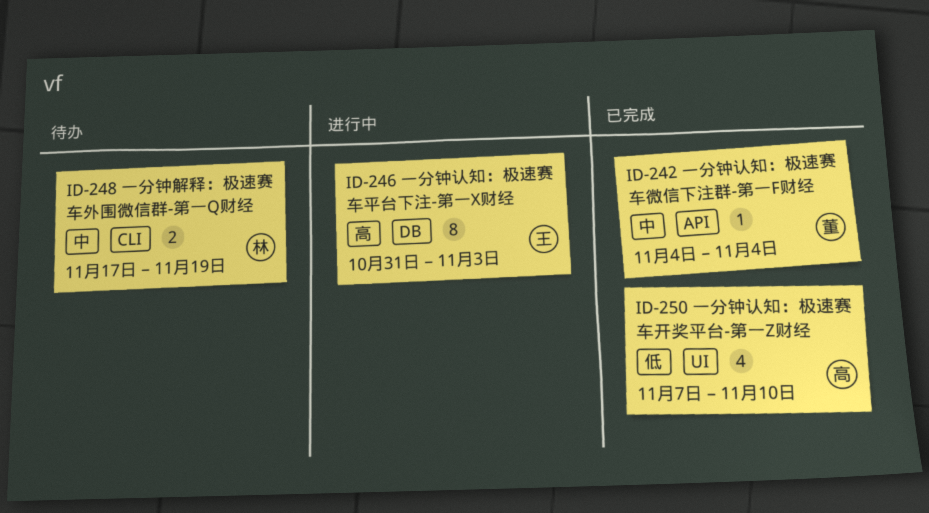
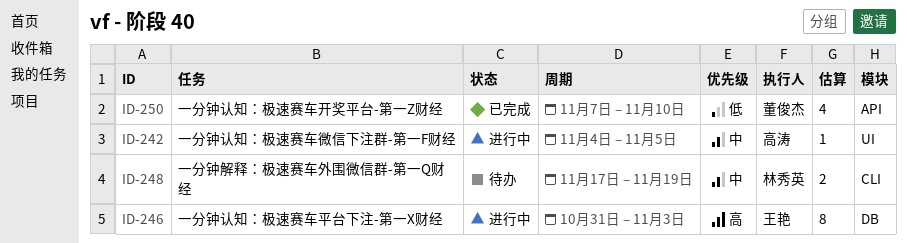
ID-242, status: 已完成 -> 进行中
ID-242, owner: 董俊杰 -> 高涛
ID-242, label: API -> UI
ID-242, due: Nov 4 -> Nov 5
ID-250, owner: 高涛 -> 董俊杰
ID-250, label: UI -> API

